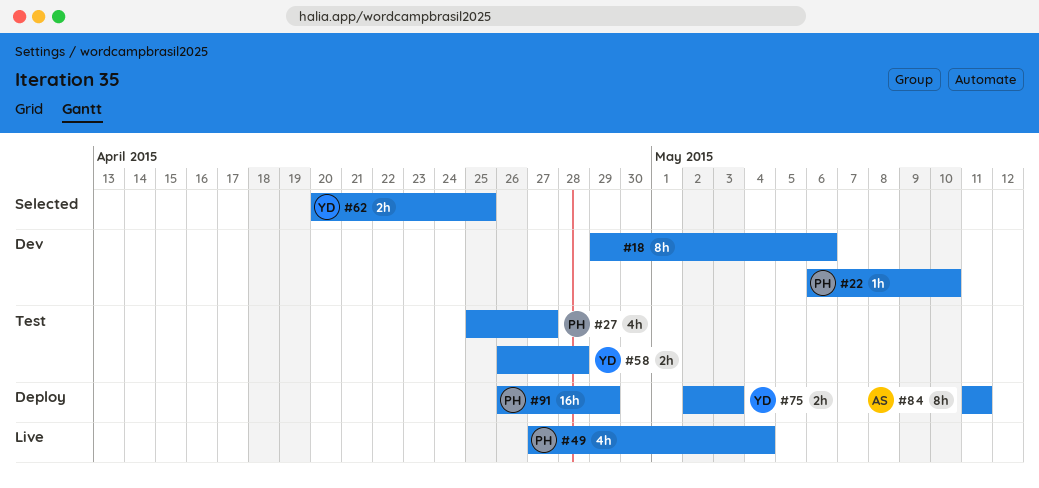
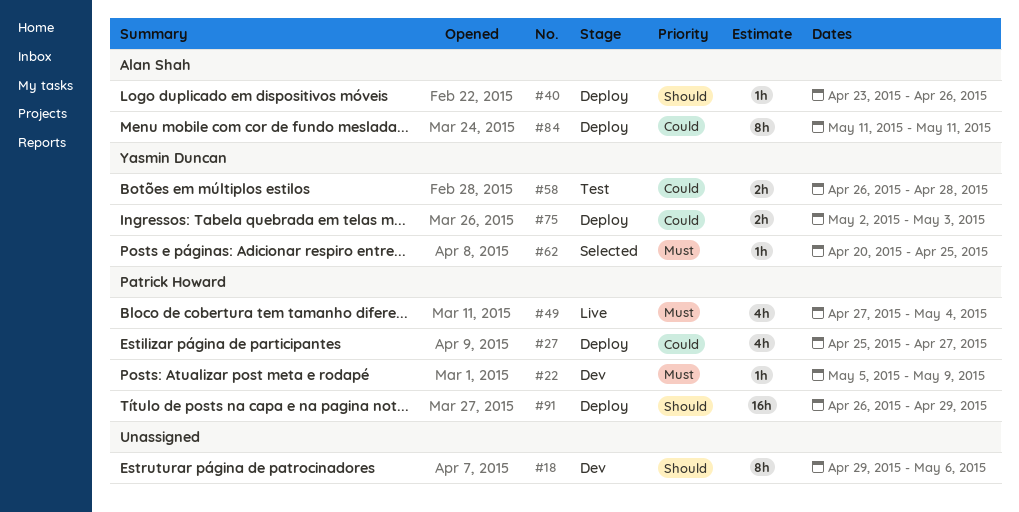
#22, start: May 6 -> May 5
#22, due: May 10 -> May 9
#27, status: Test -> Deploy
#40: none -> present
#62, estimate: 2h -> 1h

